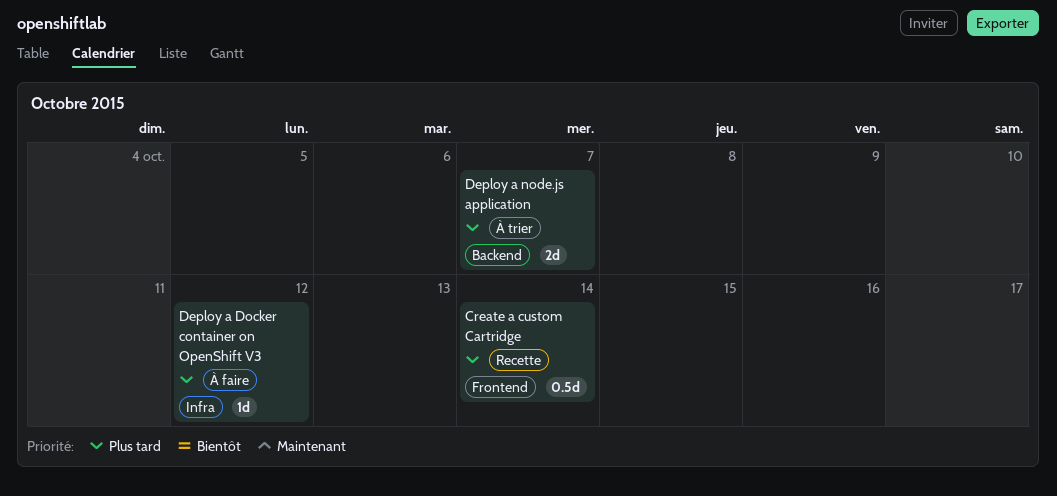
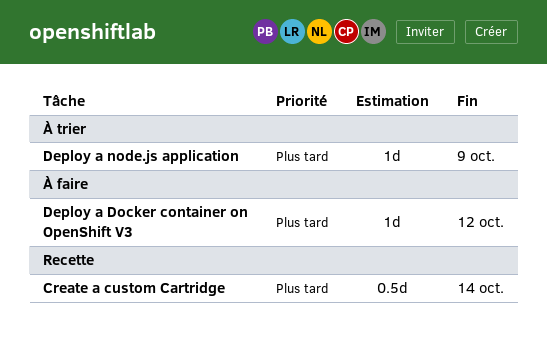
Deploy a node.js application, estimate: 2d -> 1d
Deploy a node.js application, due: Oct 7 -> Oct 9

